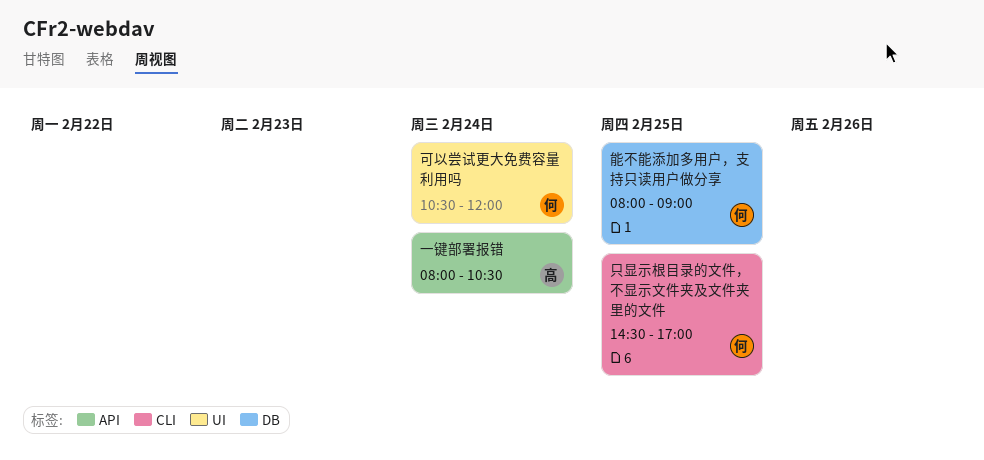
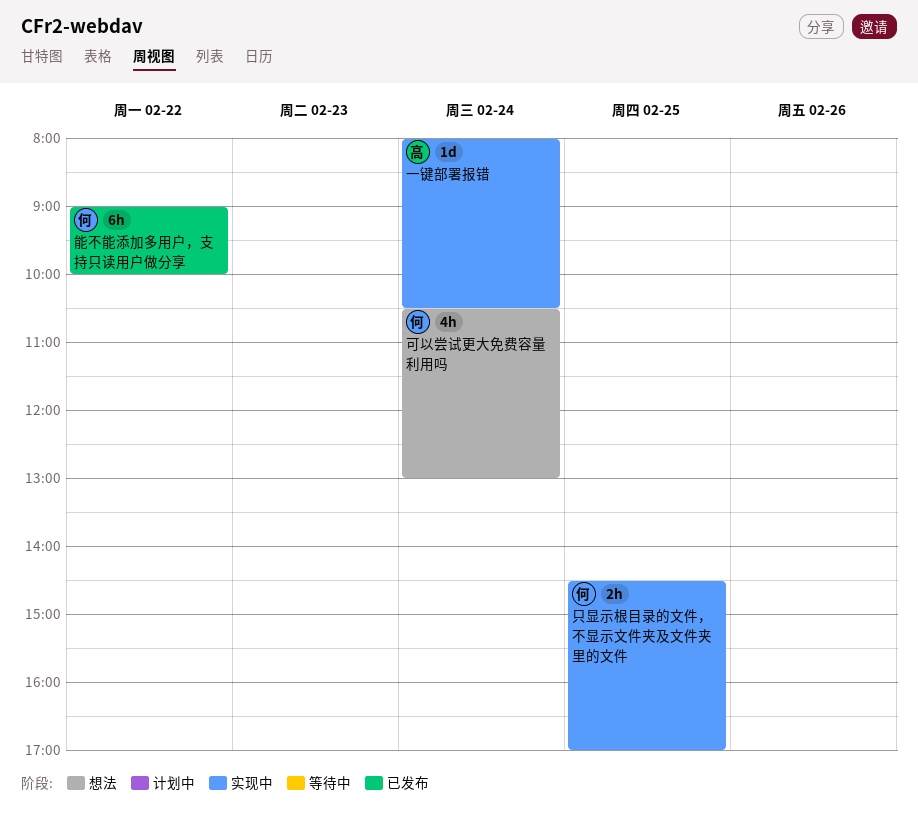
可以尝试更大免费容量利用吗, ends: 12:00 -> 13:00
能不能添加多用户，支持只读用户做分享, day: Feb 25 -> Feb 22
能不能添加多用户，支持只读用户做分享, begins: 08:00 -> 09:00
能不能添加多用户，支持只读用户做分享, ends: 09:00 -> 10:00

